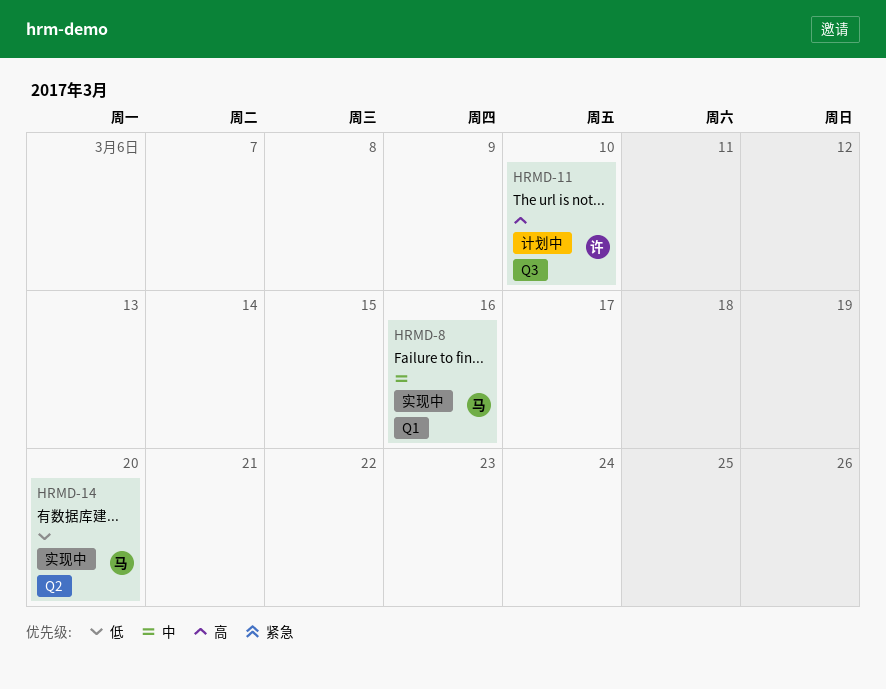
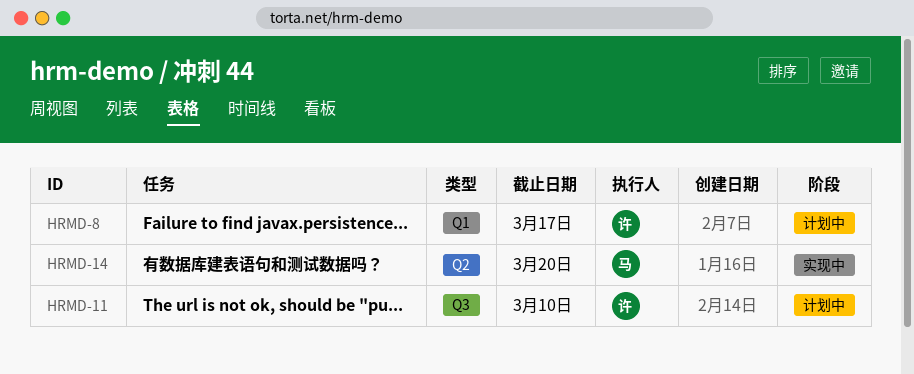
HRMD-8, status: 实现中 -> 计划中
HRMD-8, owner: 马 -> 许
HRMD-8, due: Mar 16 -> Mar 17

